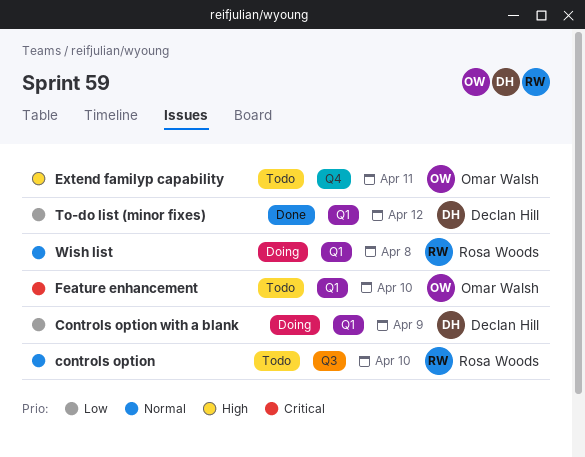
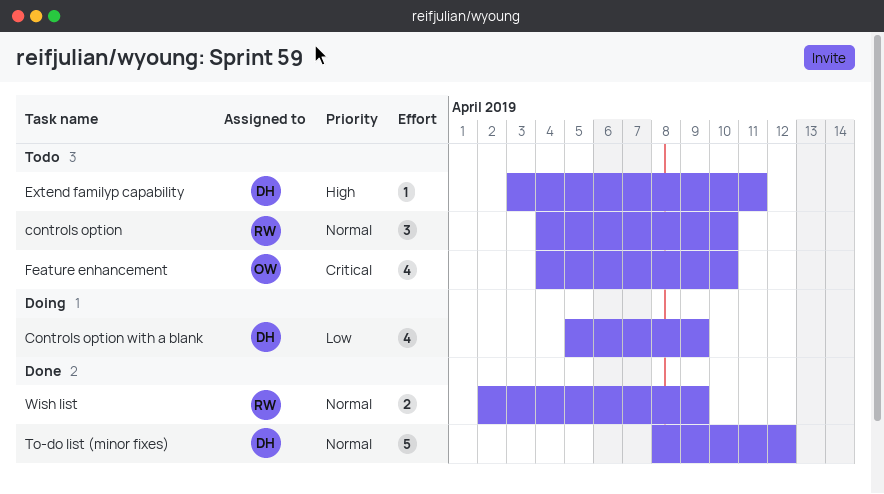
Extend familyp capability, owner: Omar Walsh -> Declan Hill
To-do list (minor fixes), priority: Low -> Normal
Wish list, status: Doing -> Done
Wish list, due: Apr 8 -> Apr 9

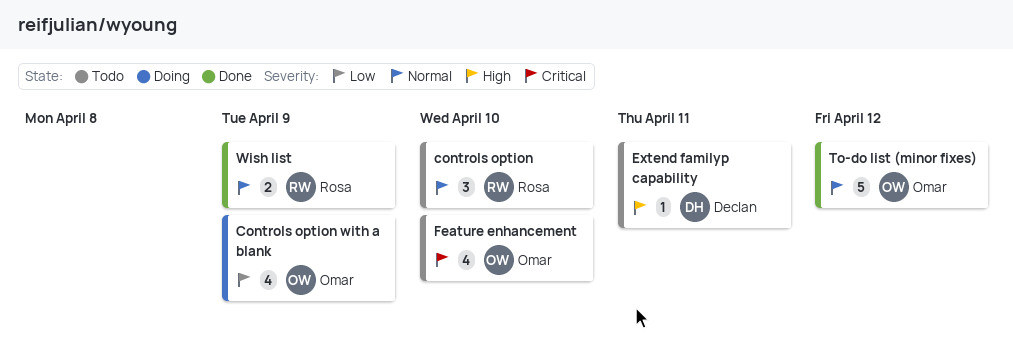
Controls option with a blank, owner: Declan -> Omar
To-do list (minor fixes), owner: Declan -> Omar

